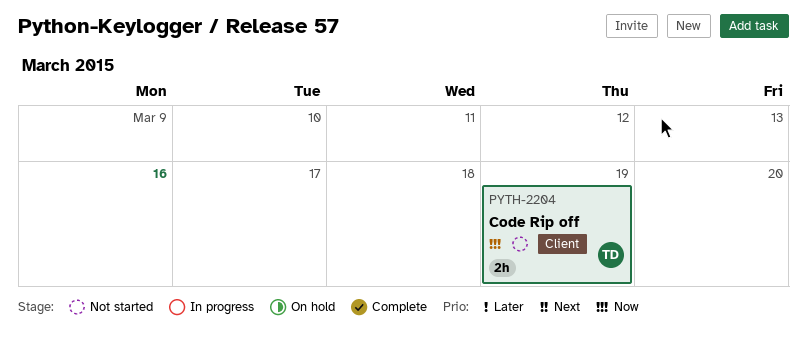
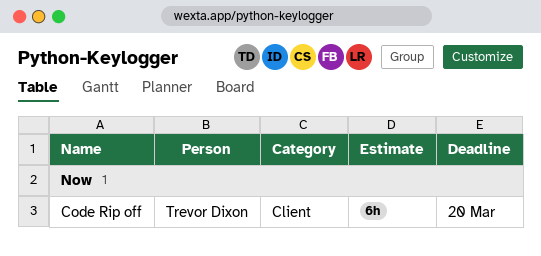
Code Rip off, estimate: 2h -> 6h
Code Rip off, due: Mar 19 -> Mar 20

